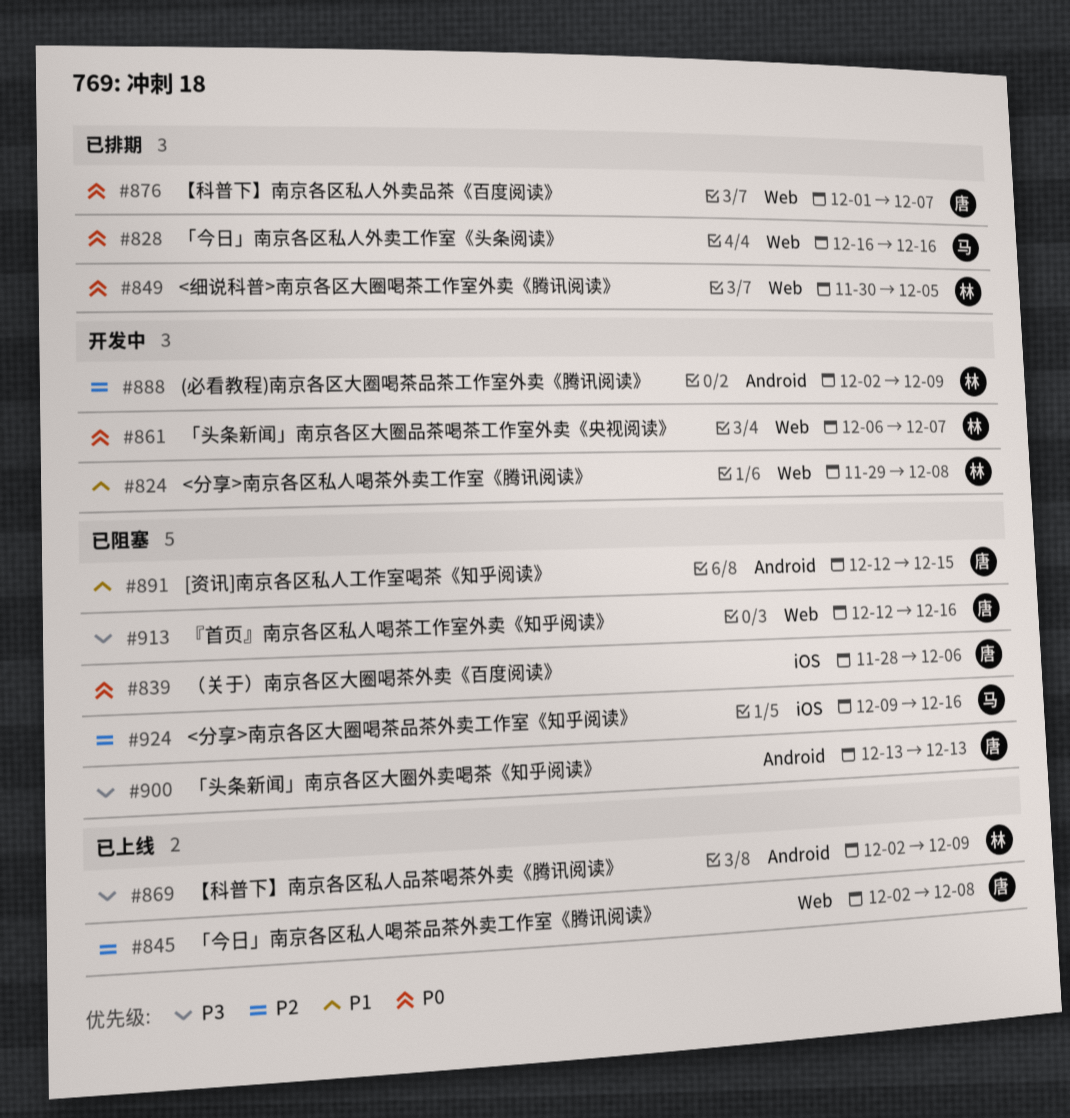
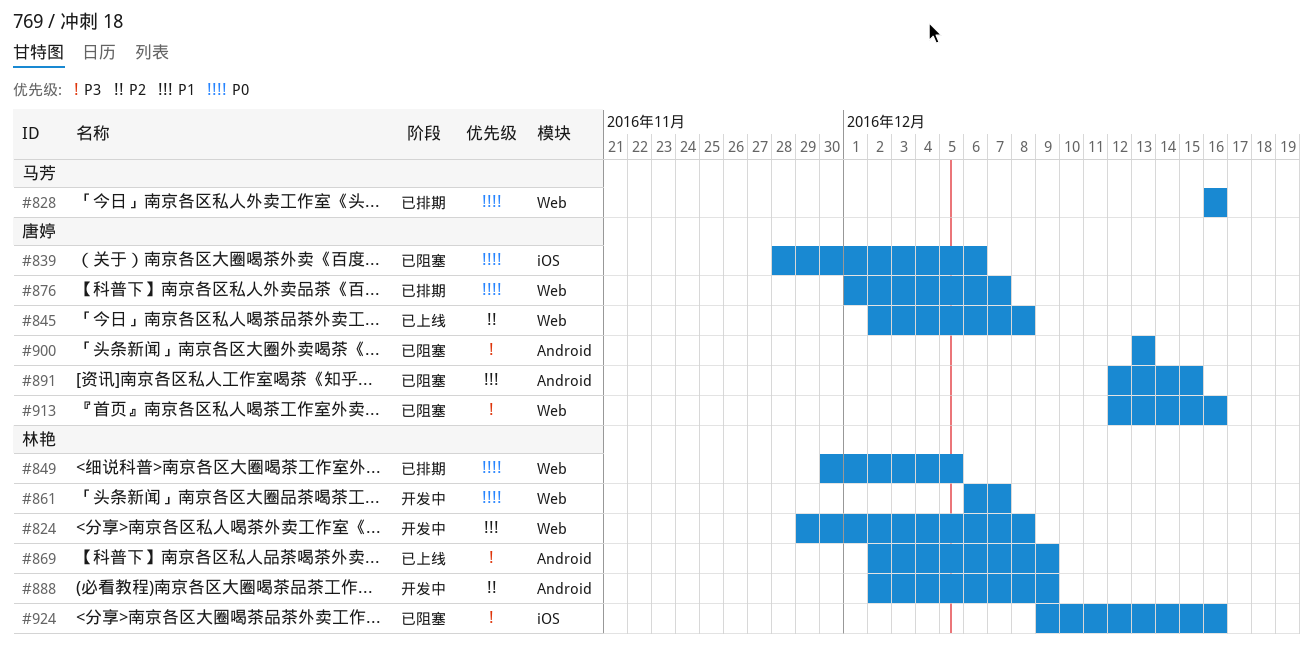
#924, owner: 马芳 -> 林艳
#924, priority: P2 -> P3

